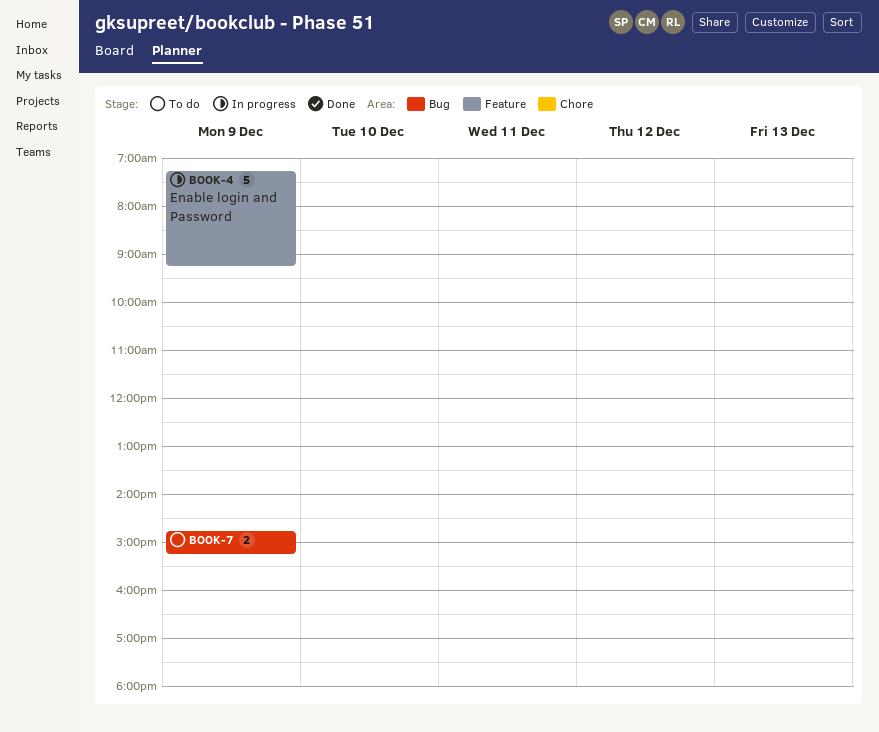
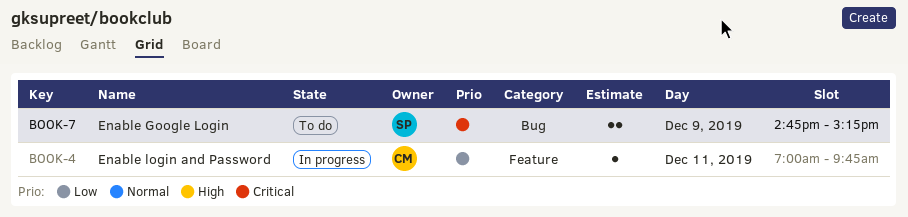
BOOK-4, estimate: 5 -> 1
BOOK-4, day: Dec 9 -> Dec 11
BOOK-4, begins: 07:15 -> 07:00
BOOK-4, ends: 09:15 -> 09:45

